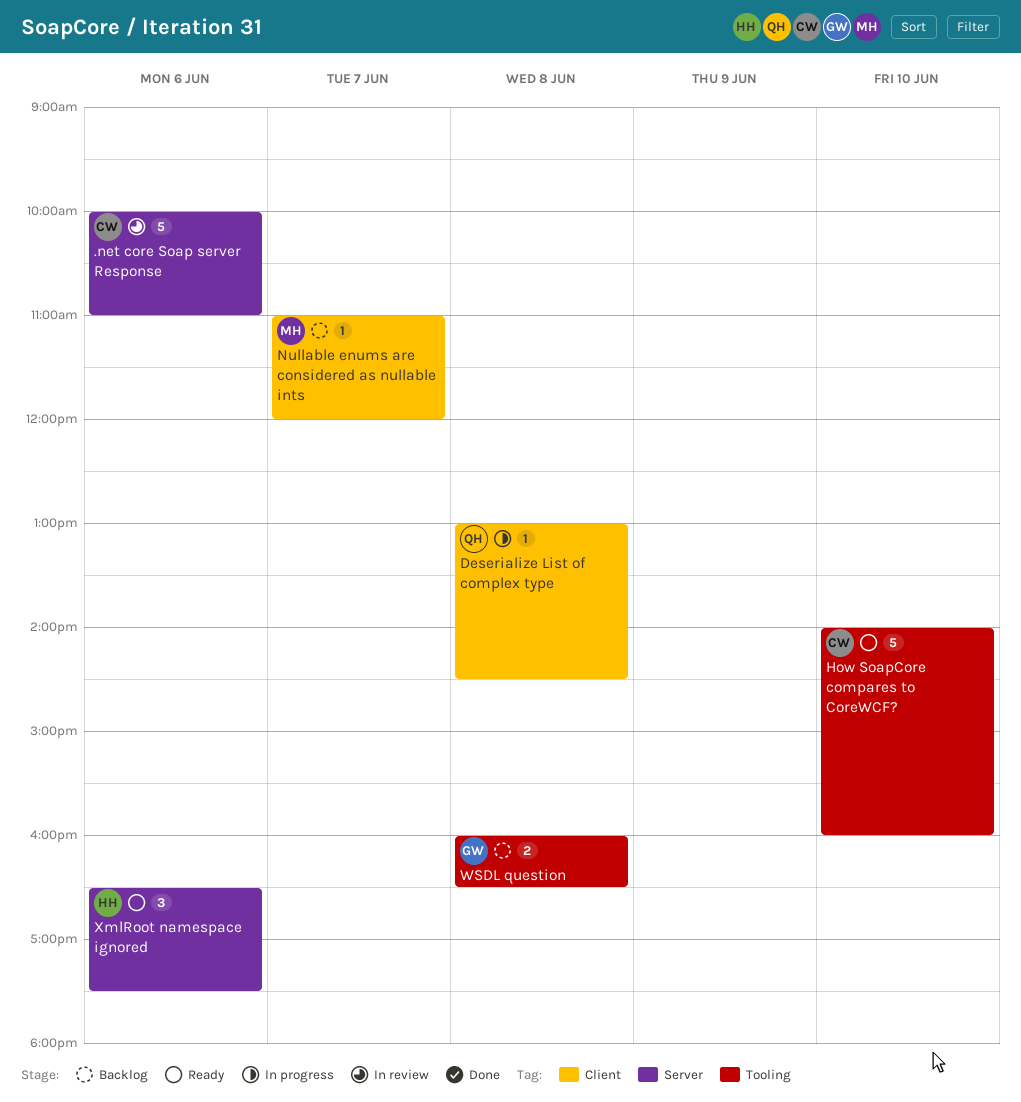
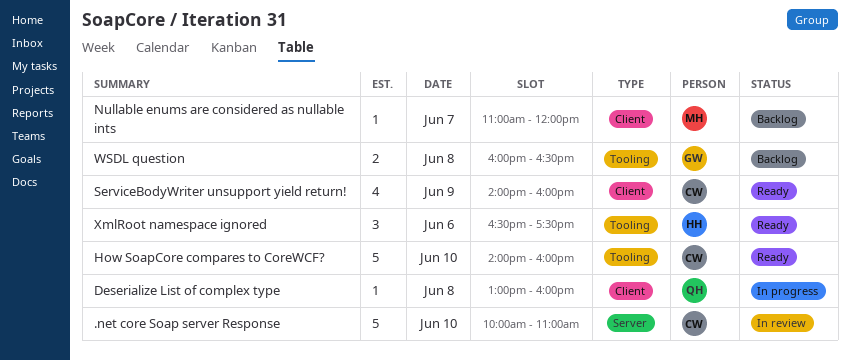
.net core Soap server Response, day: Jun 6 -> Jun 10
Deserialize List of complex type, ends: 14:30 -> 16:00
ServiceBodyWriter unsupport yield return!: none -> present
XmlRoot namespace ignored, label: Server -> Tooling

